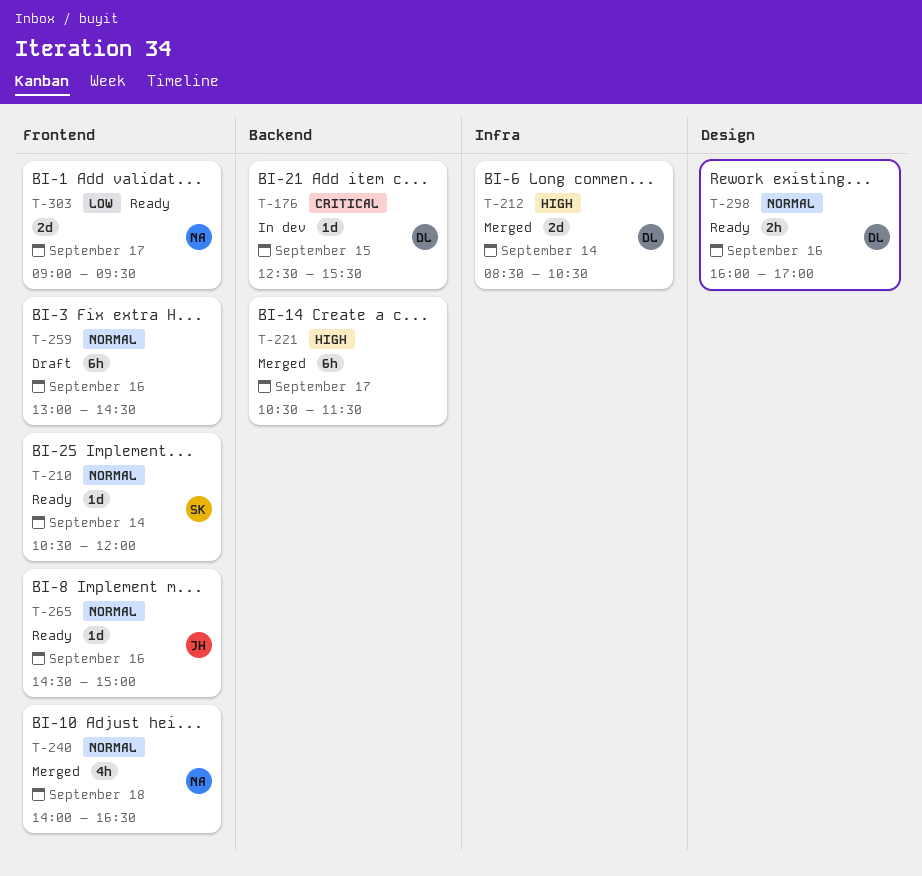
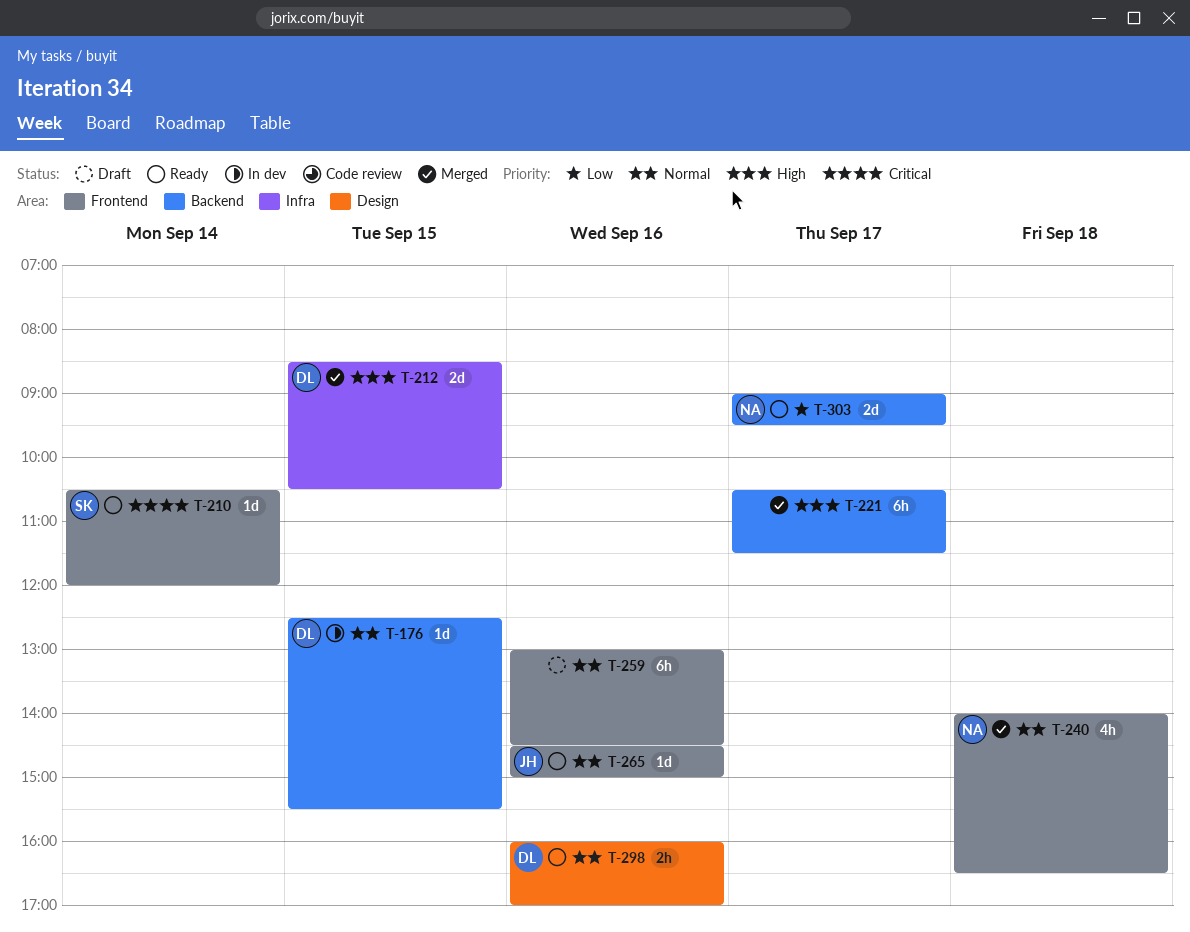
T-176, priority: Critical -> Normal
T-210, priority: Normal -> Critical
T-212, day: Sep 14 -> Sep 15
T-303, label: Frontend -> Backend

